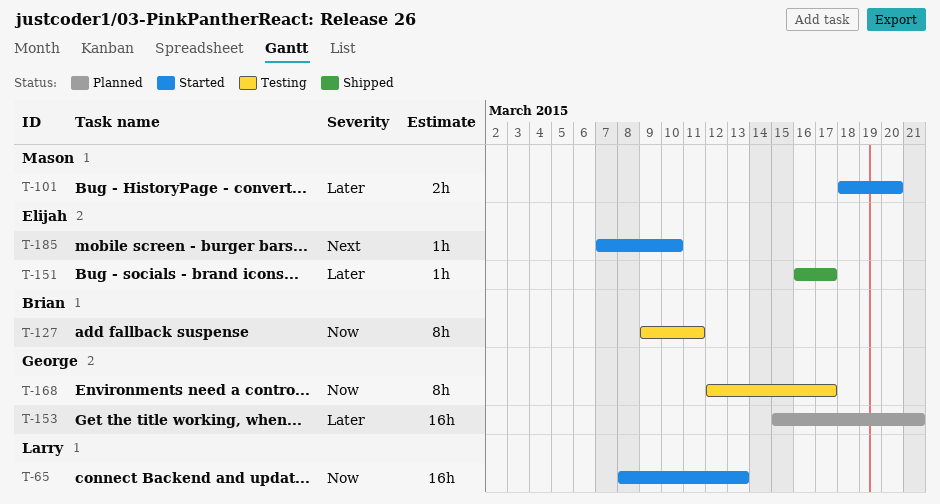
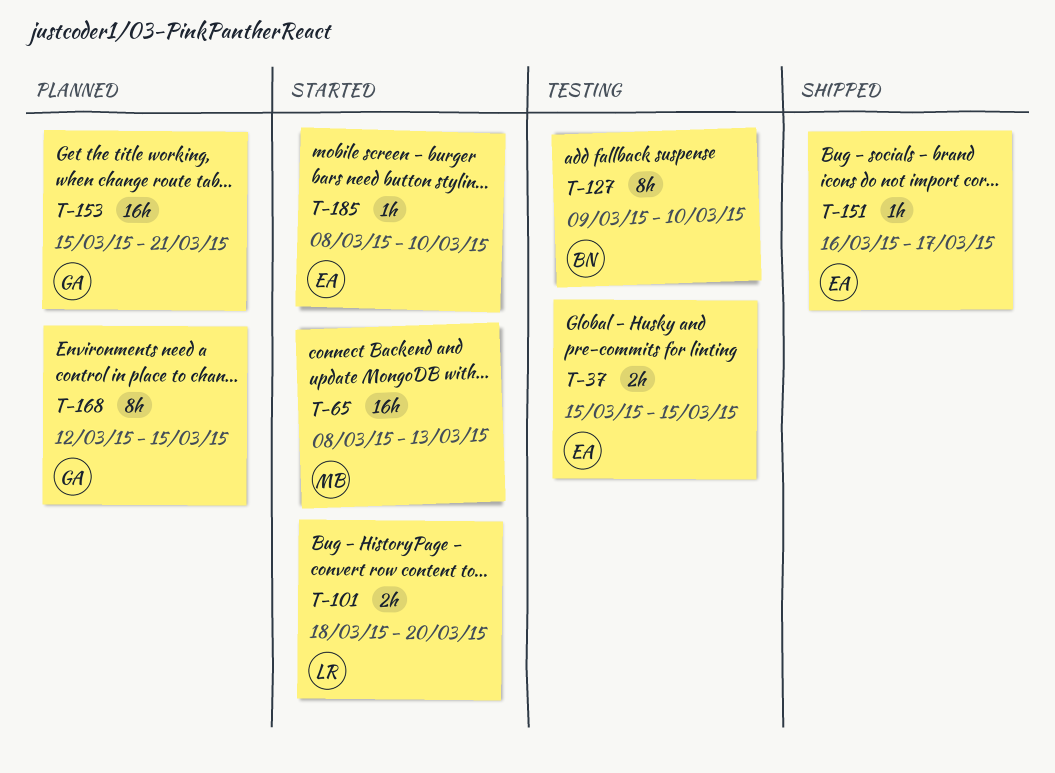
T-37: none -> present
T-65, owner: Larry -> Mason
T-101, owner: Mason -> Larry
T-127, due: Mar 11 -> Mar 10
T-168, status: Testing -> Planned
T-168, due: Mar 17 -> Mar 15
T-185, start: Mar 7 -> Mar 8

